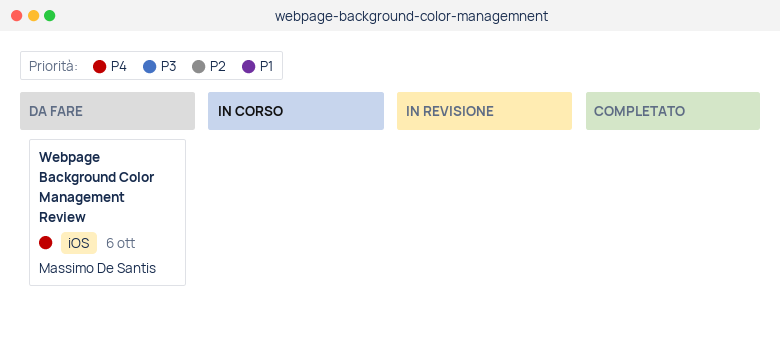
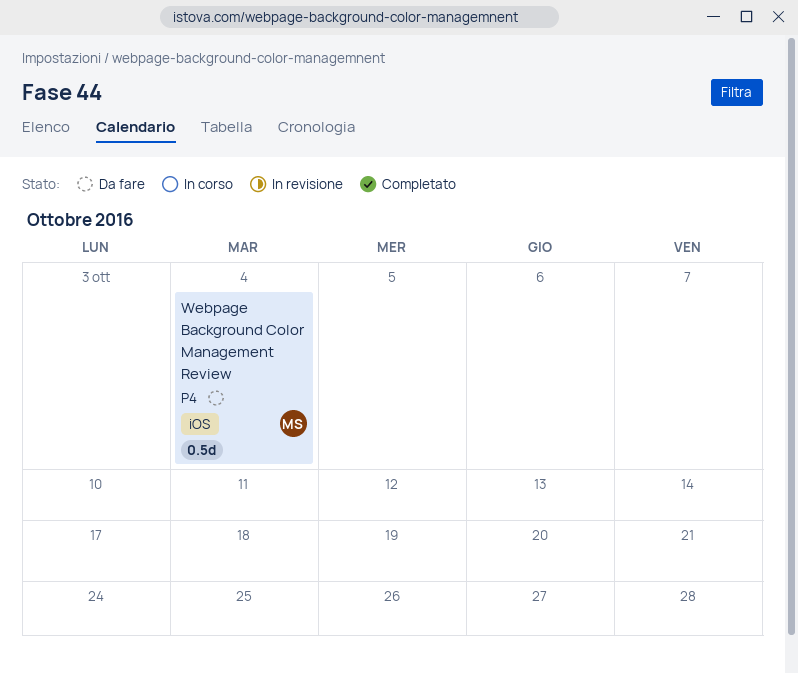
Webpage Background Color Management Review, due: Oct 6 -> Oct 4

